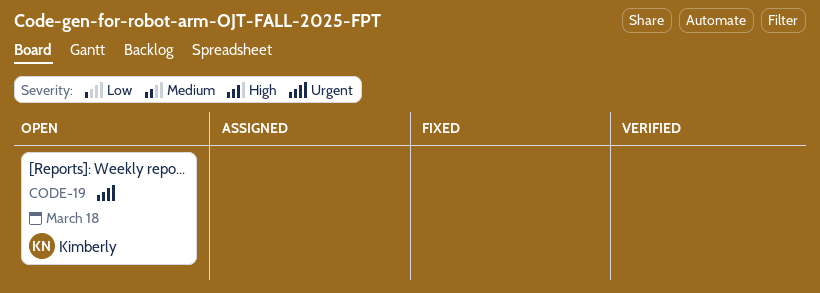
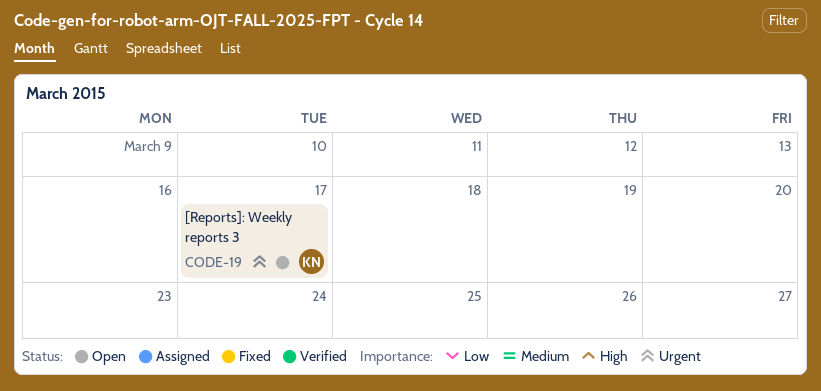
CODE-19, due: Mar 18 -> Mar 17

